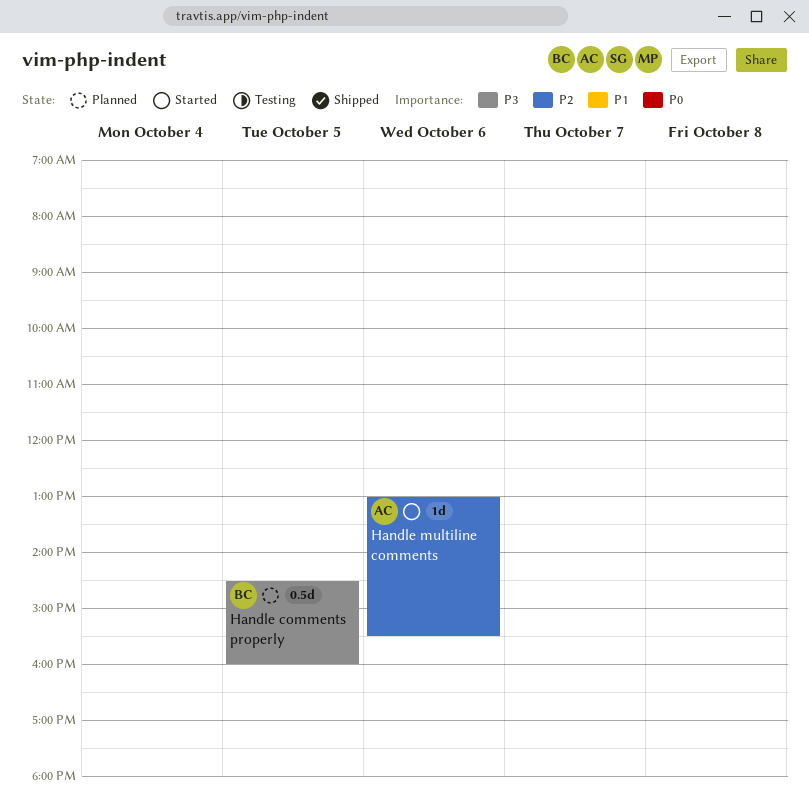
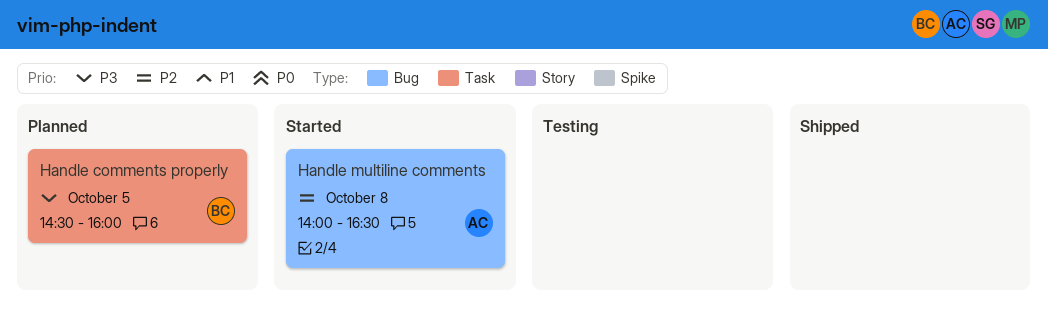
Handle multiline comments, day: Oct 6 -> Oct 8
Handle multiline comments, begins: 13:00 -> 14:00
Handle multiline comments, ends: 15:30 -> 16:30

